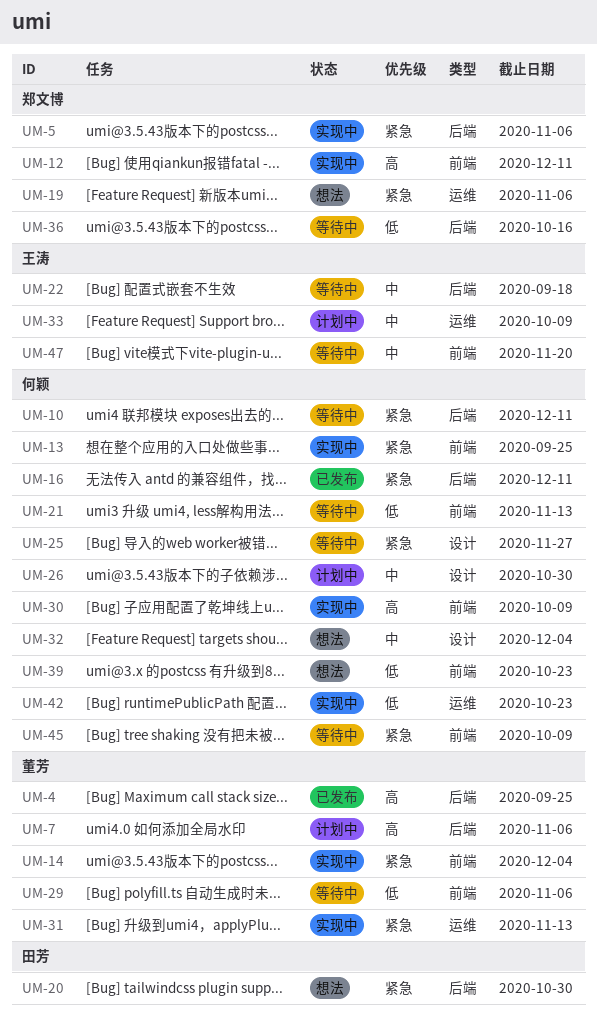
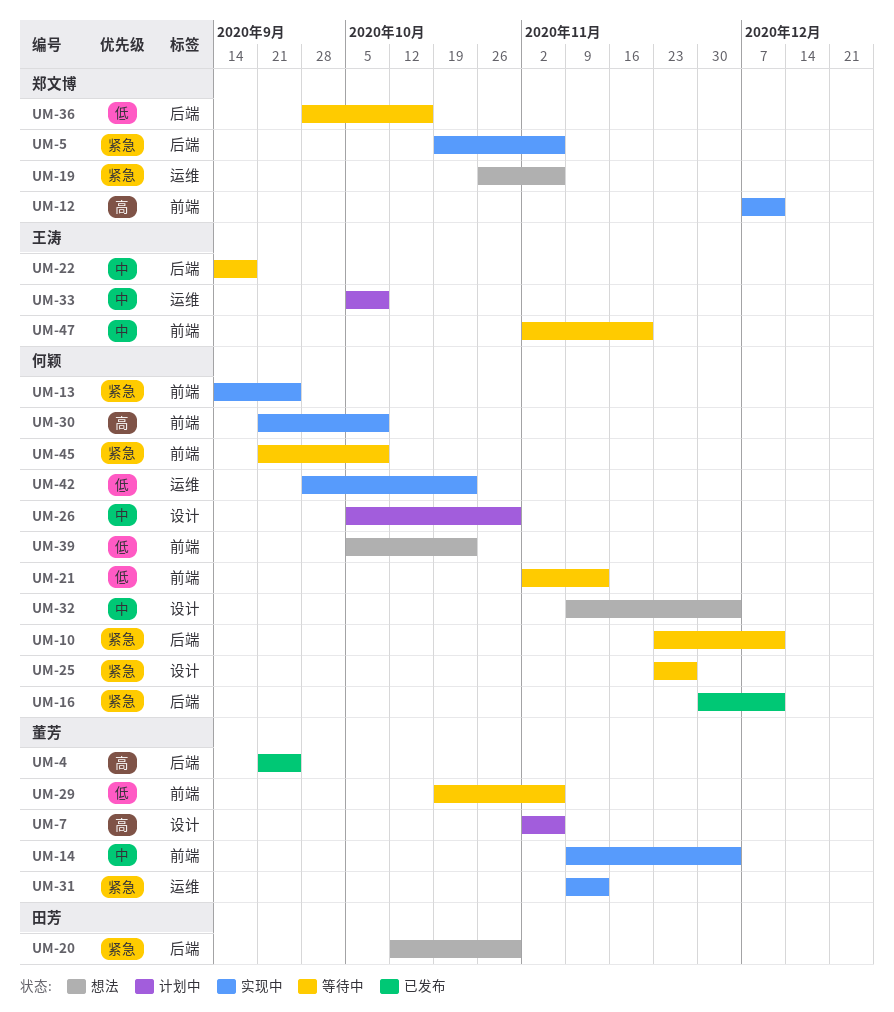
UM-7, label: 后端 -> 设计
UM-14, priority: 紧急 -> 中

